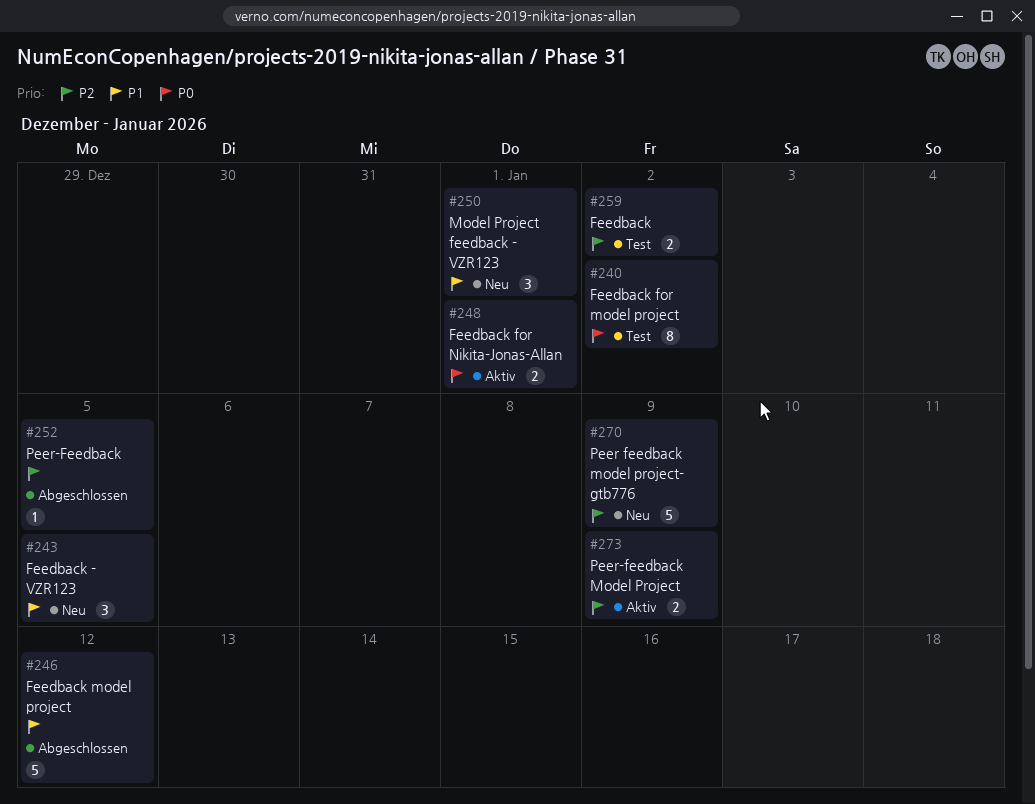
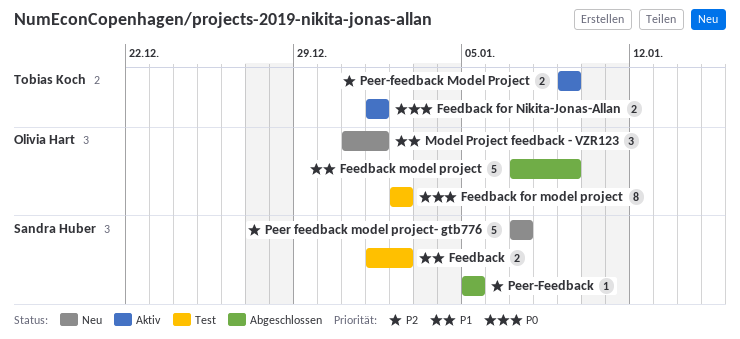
Feedback, priority: P2 -> P1
Feedback - VZR123: present -> none
Feedback model project, due: Jan 12 -> Jan 9
Peer feedback model project- gtb776, due: Jan 9 -> Jan 7

